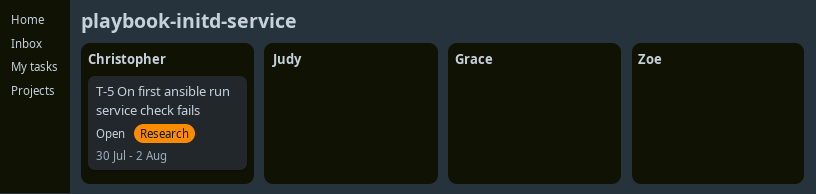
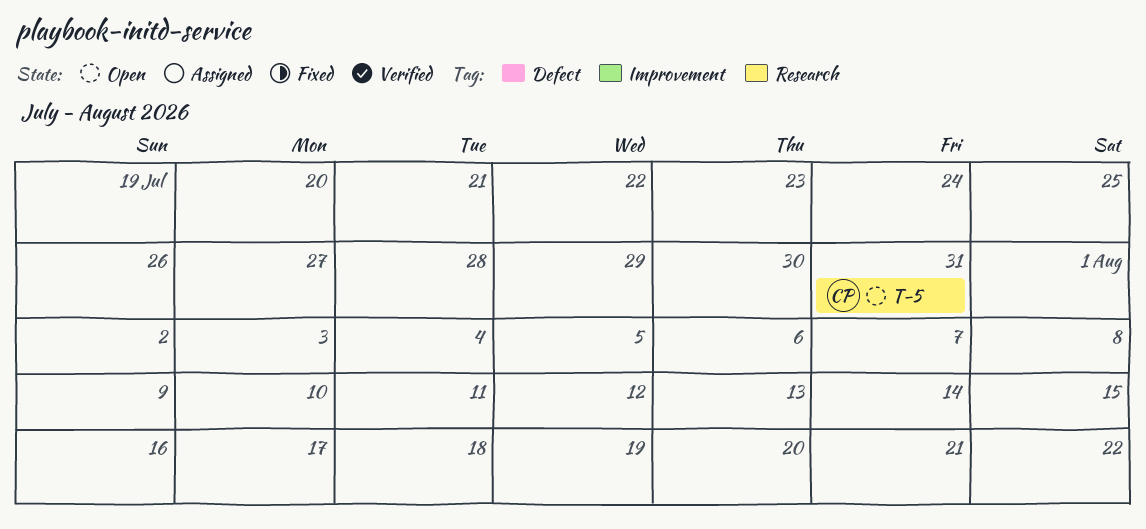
T-5, start: Jul 30 -> Jul 31
T-5, due: Aug 2 -> Jul 31

